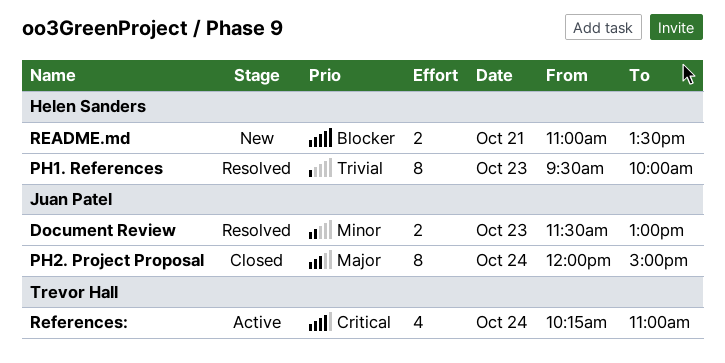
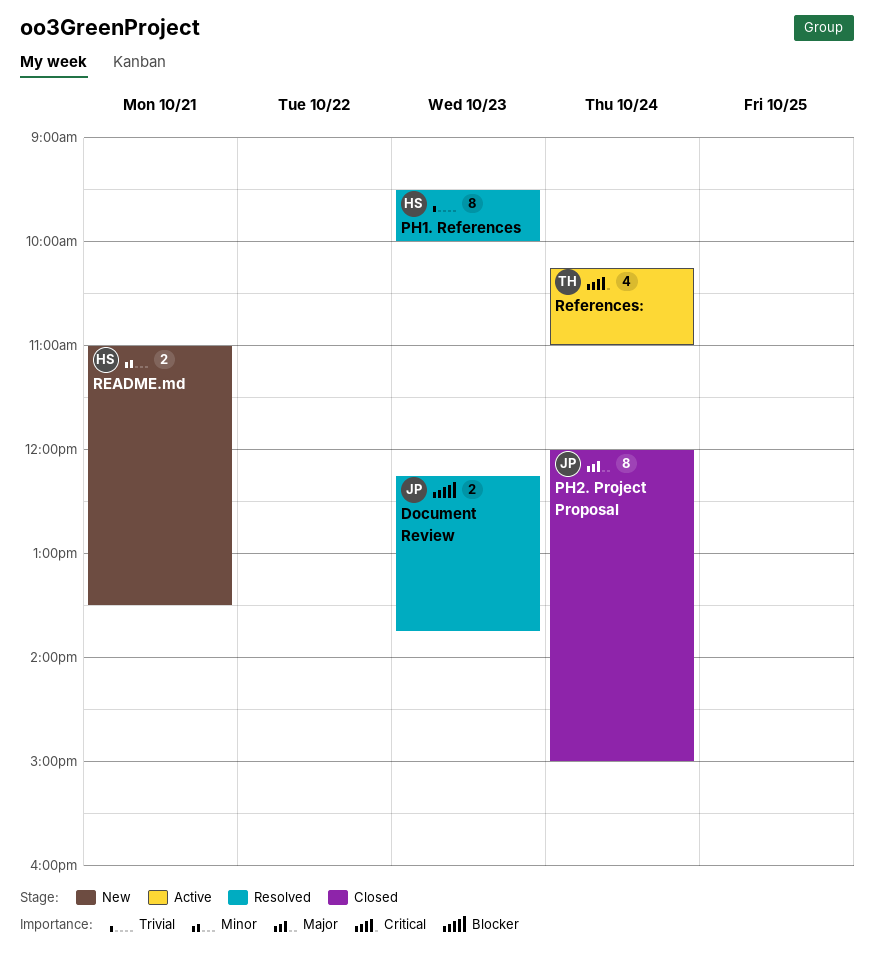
Document Review, priority: Minor -> Blocker
Document Review, begins: 11:30 -> 12:15
Document Review, ends: 13:00 -> 13:45
README.md, priority: Blocker -> Minor

